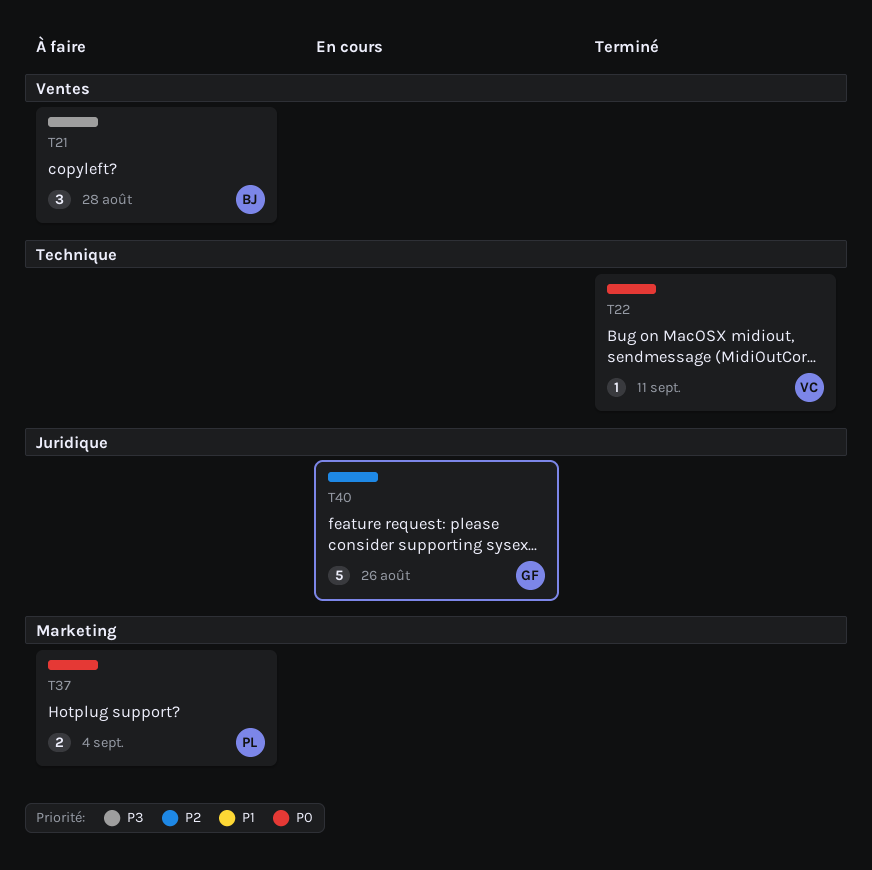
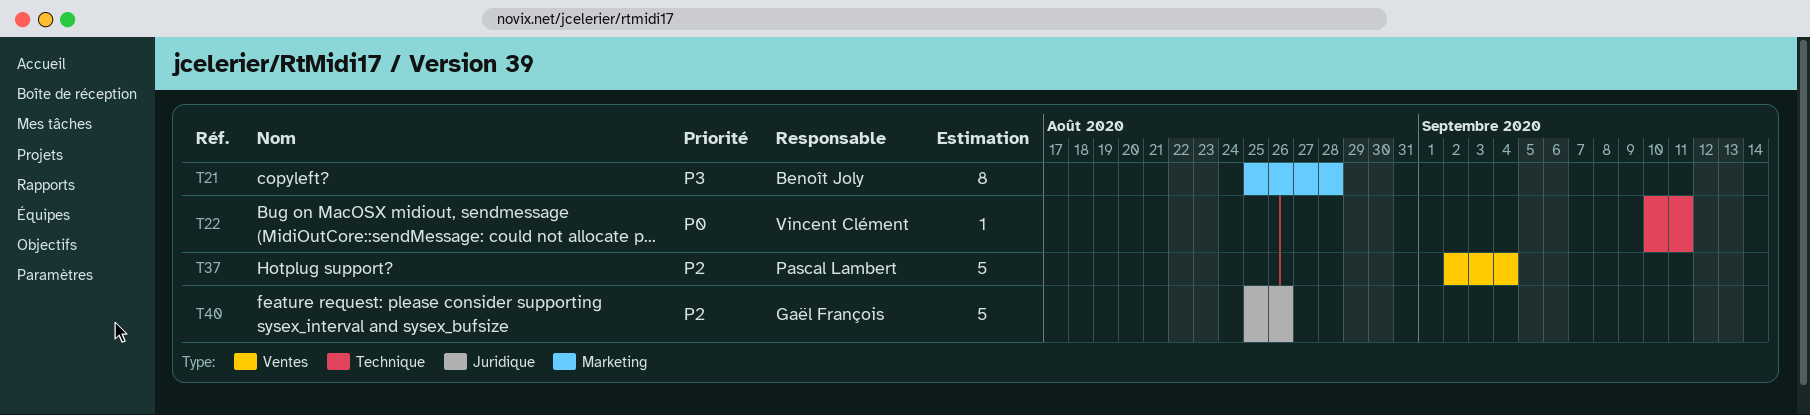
T21, label: Ventes -> Marketing
T21, estimate: 3 -> 8
T37, priority: P0 -> P2
T37, label: Marketing -> Ventes
T37, estimate: 2 -> 5

